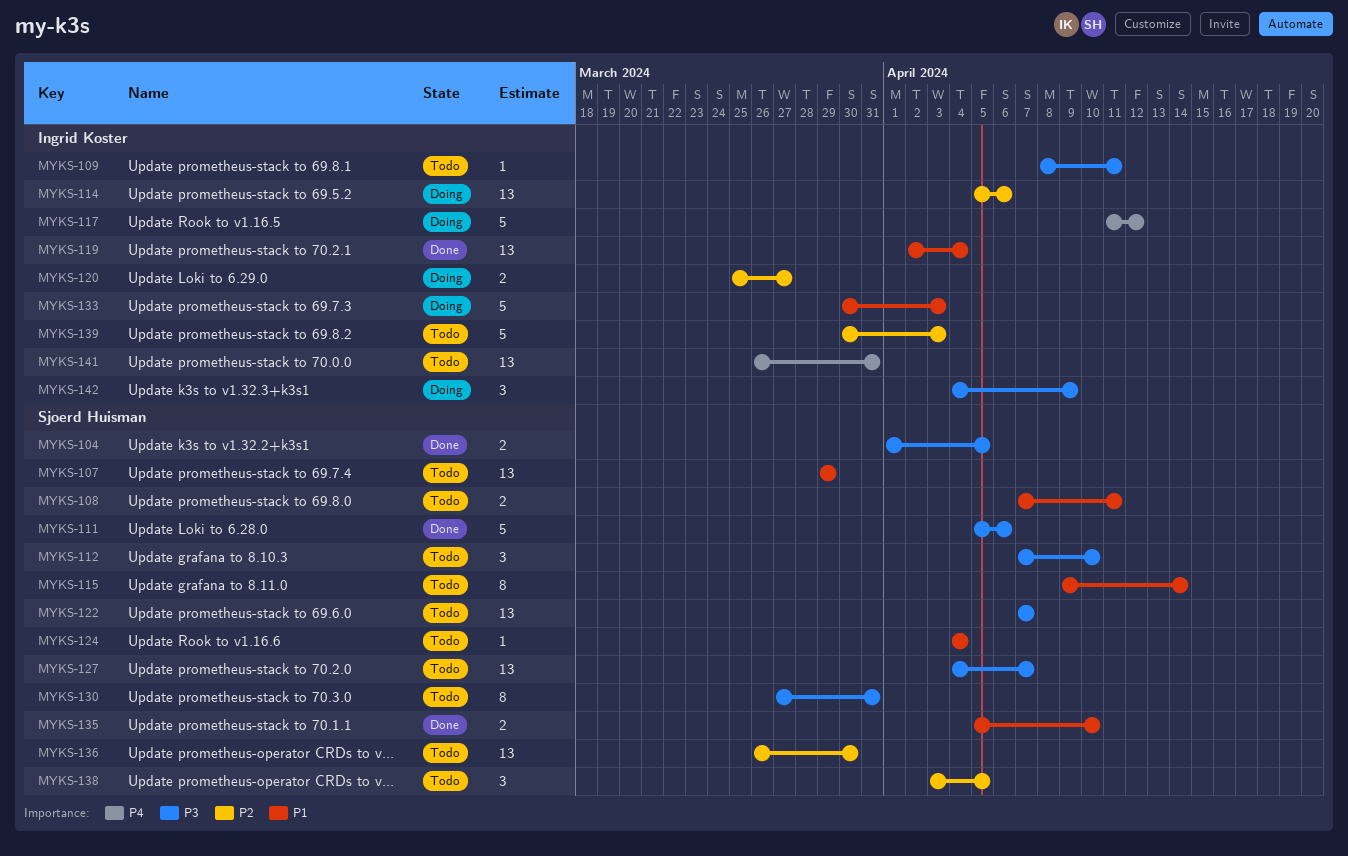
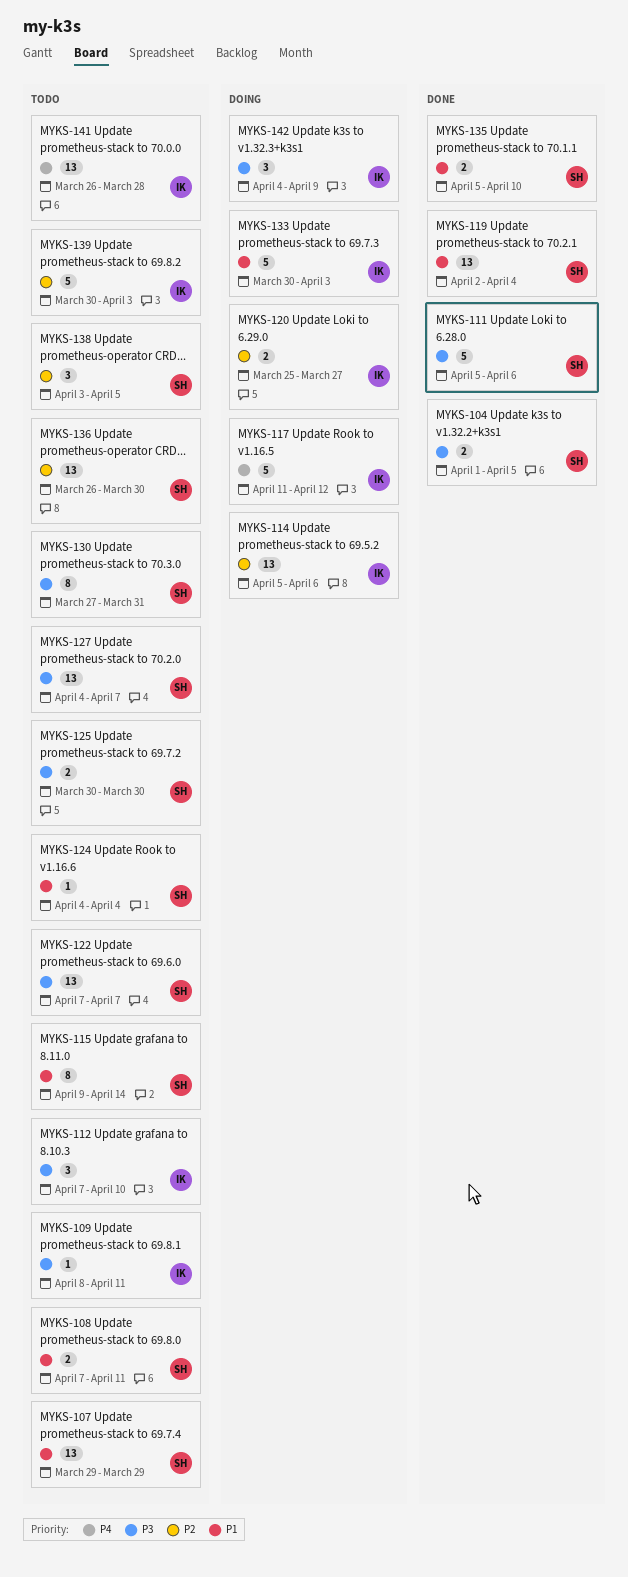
MYKS-112, owner: Sjoerd Huisman -> Ingrid Koster
MYKS-119, owner: Ingrid Koster -> Sjoerd Huisman
MYKS-125: none -> present
MYKS-141, due: Mar 31 -> Mar 28

